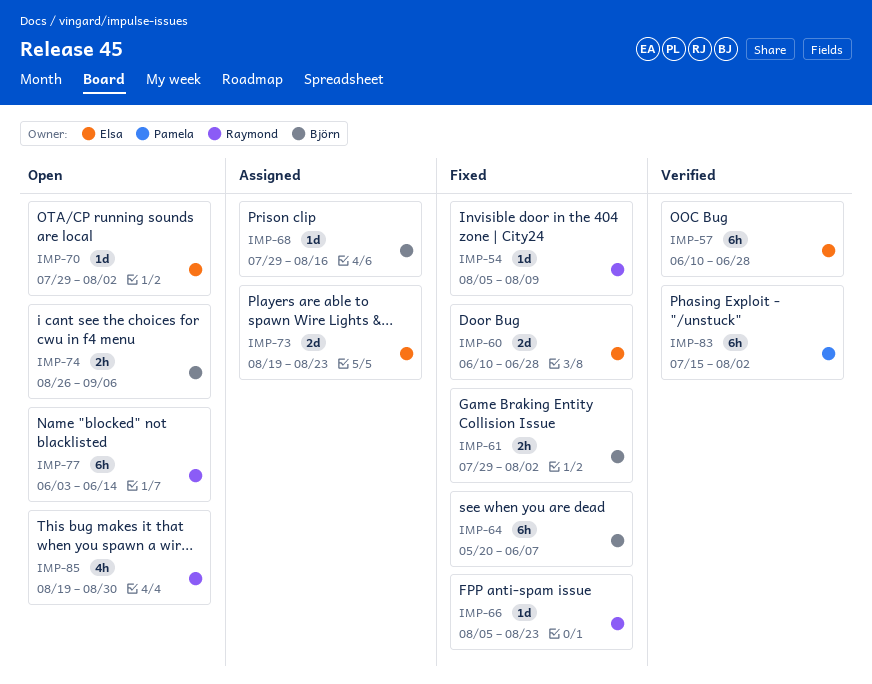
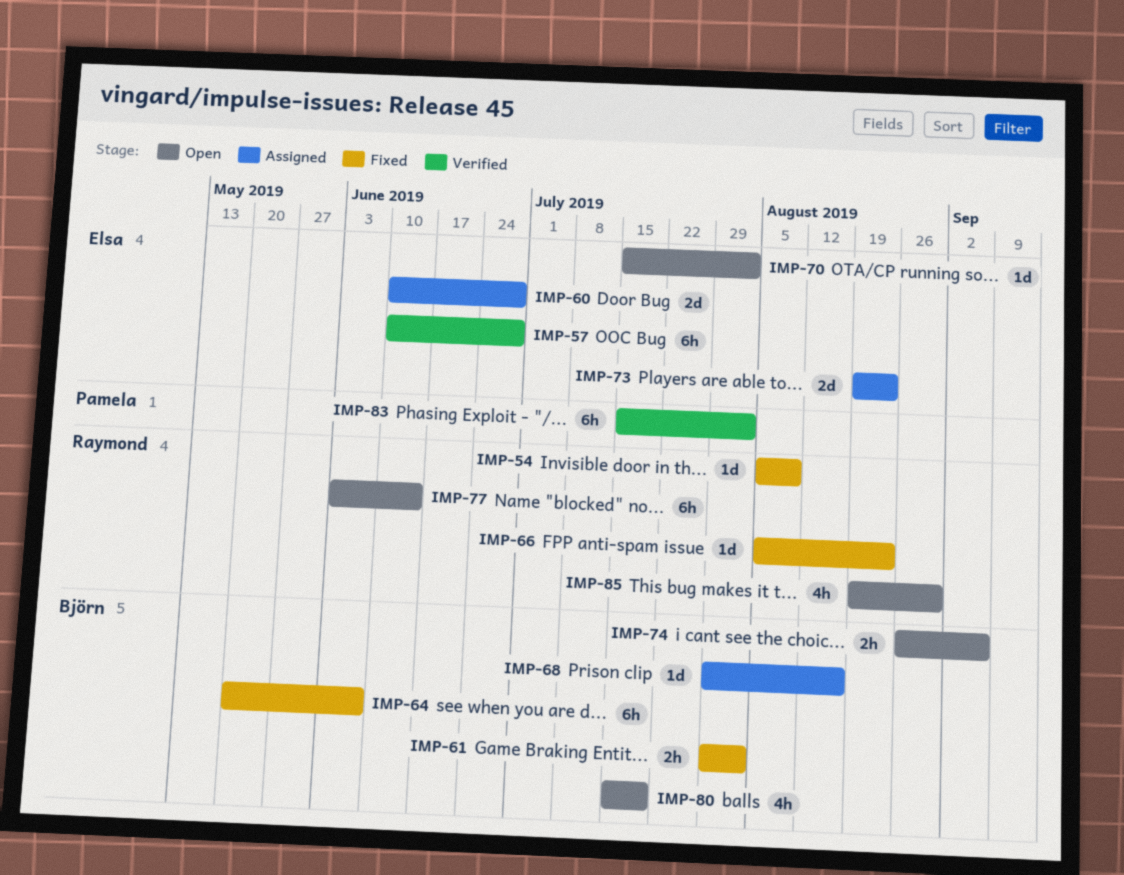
IMP-60, status: Fixed -> Assigned
IMP-70, start: Jul 29 -> Jul 15
IMP-80: none -> present

